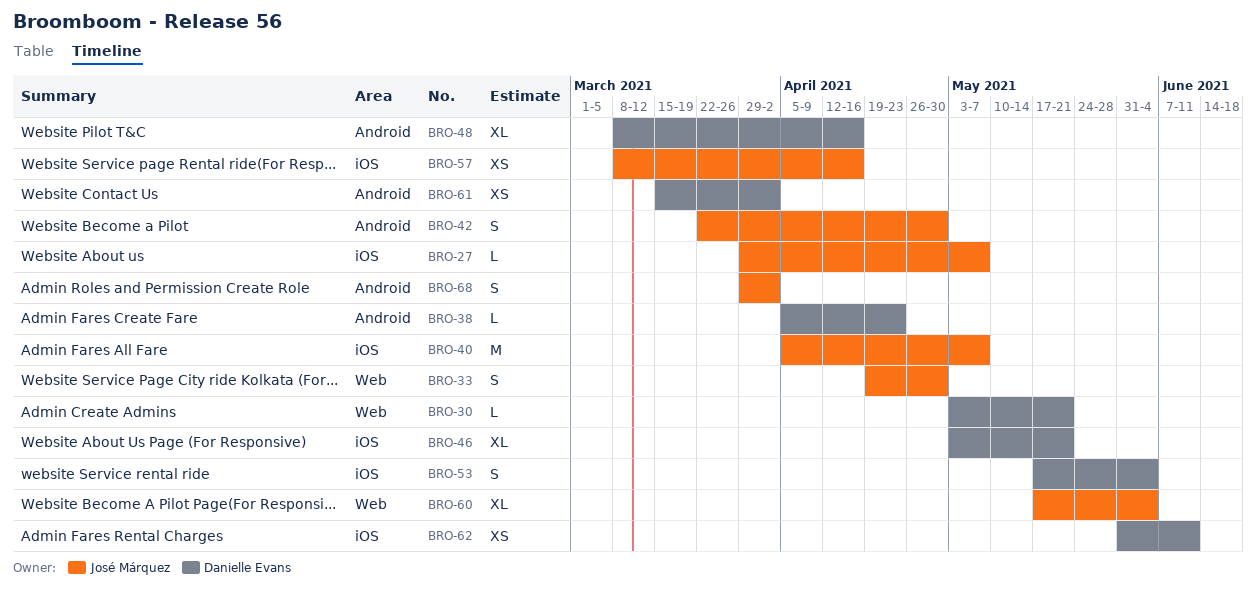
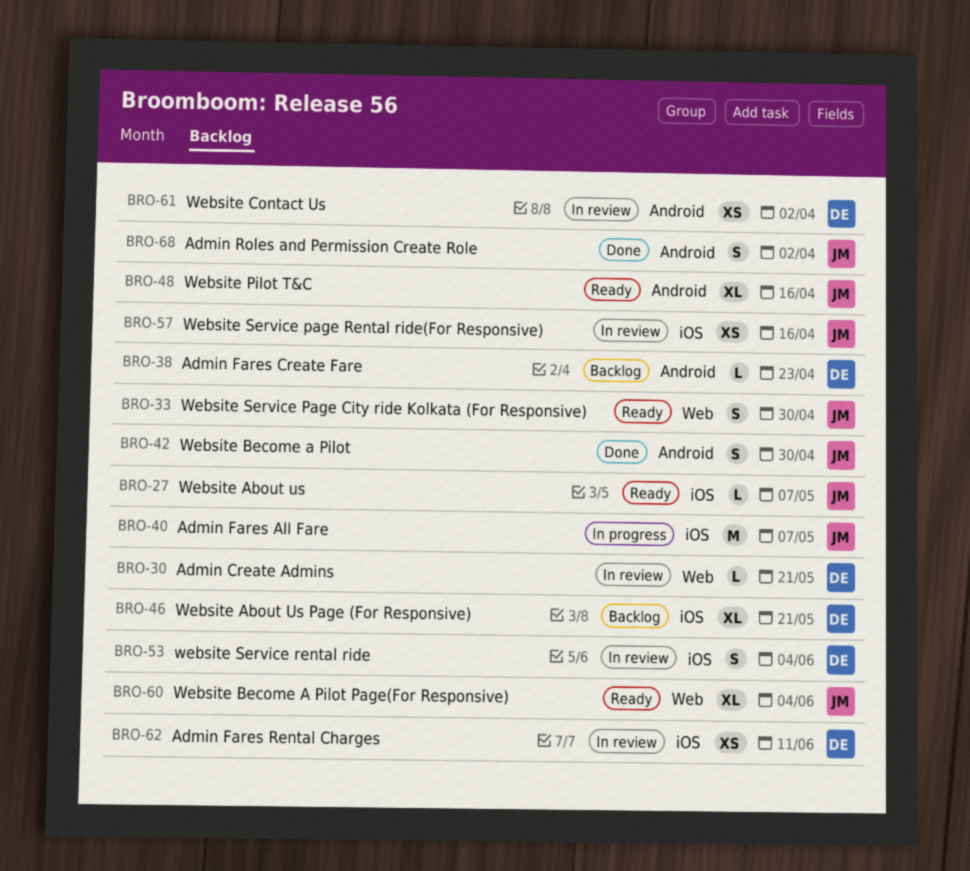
BRO-48, owner: Danielle Evans -> José Márquez

